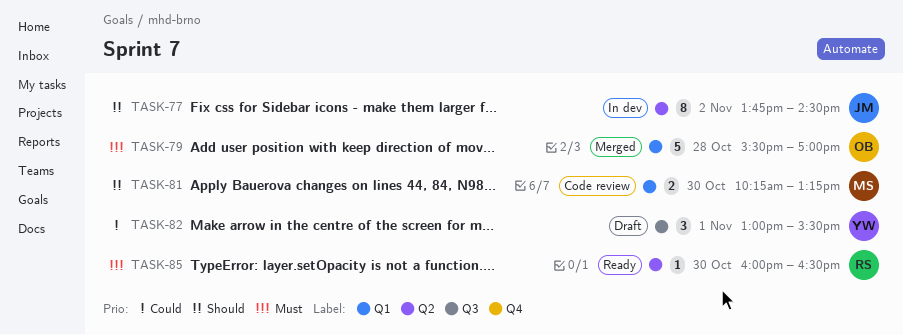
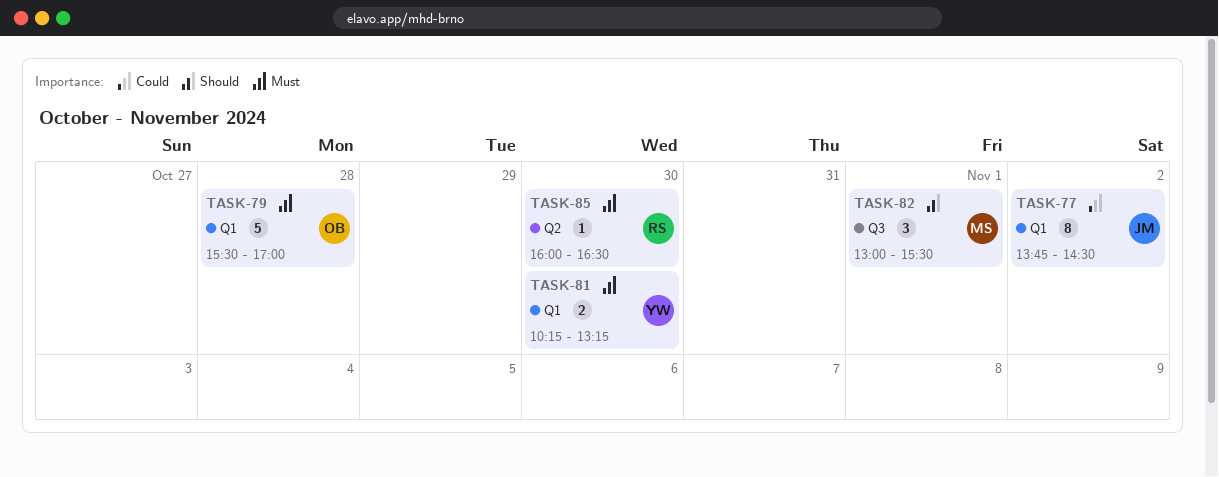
TASK-77, priority: Should -> Could
TASK-77, label: Q2 -> Q1
TASK-81, owner: MS -> YW
TASK-81, priority: Should -> Must
TASK-82, owner: YW -> MS
TASK-82, priority: Could -> Should

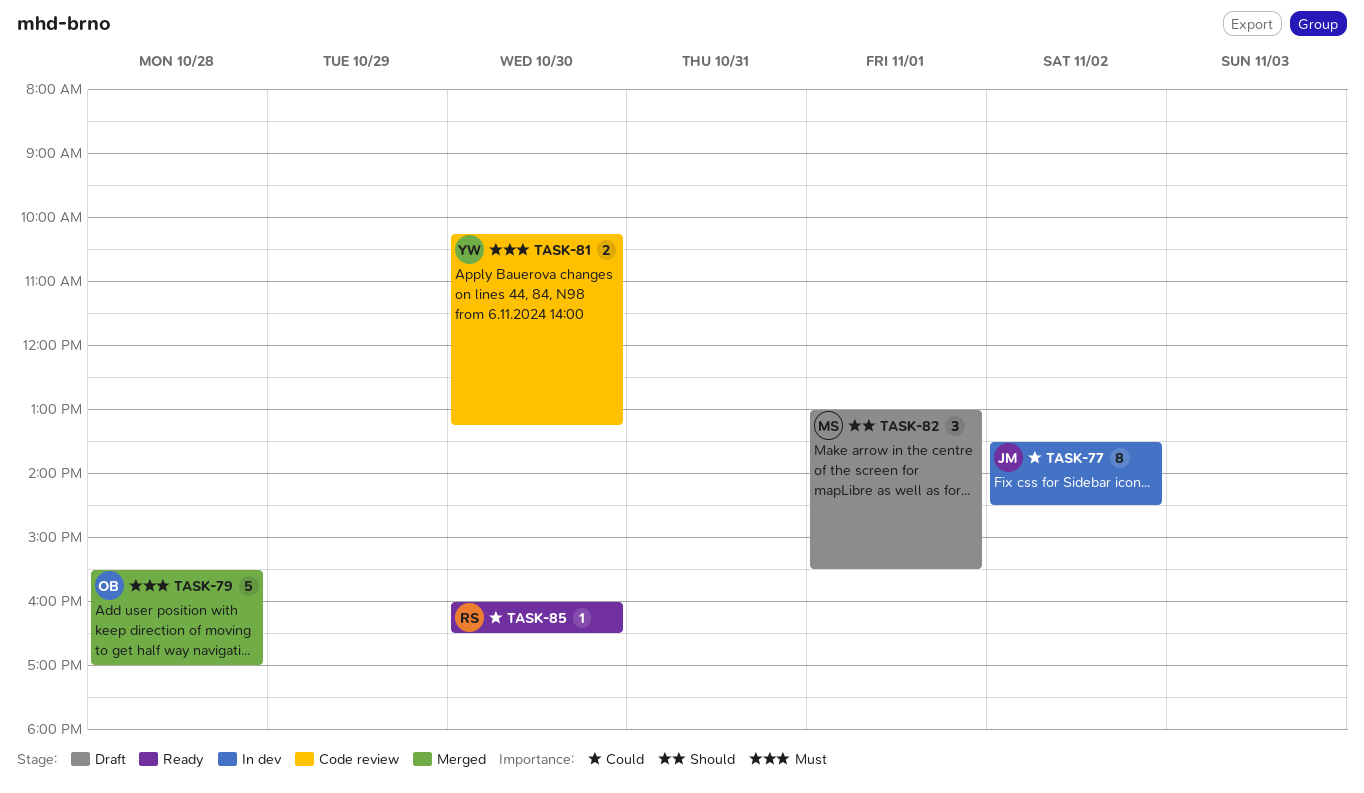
TASK-77, begins: 13:45 -> 13:30
TASK-85, priority: Must -> Could

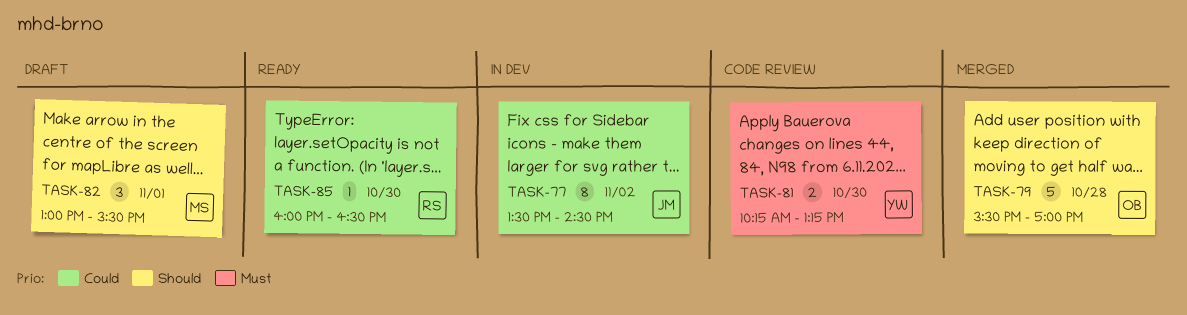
TASK-79, priority: Must -> Should

